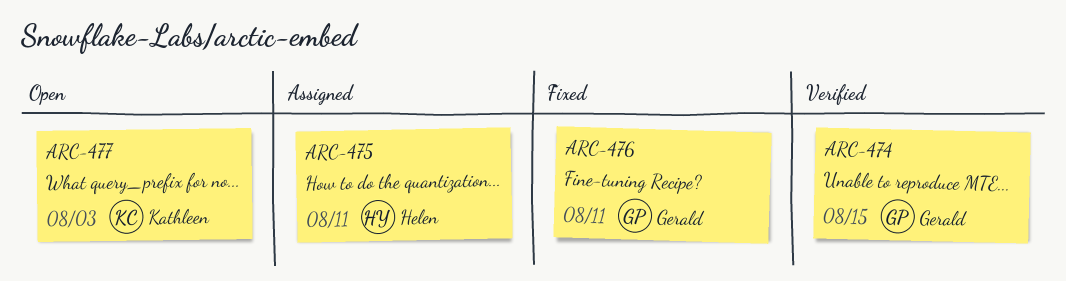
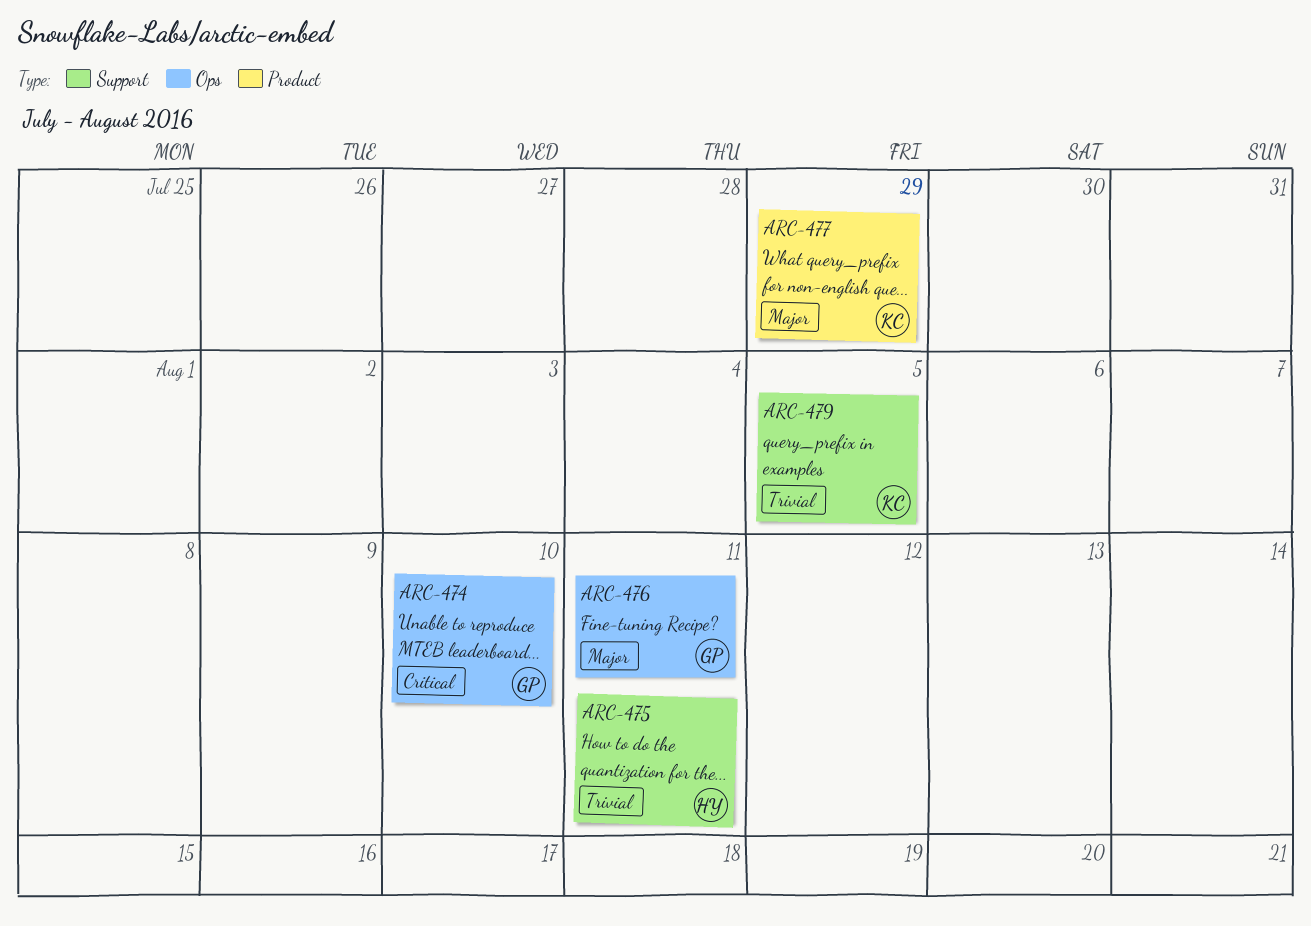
ARC-474, due: Aug 15 -> Aug 10
ARC-477, due: Aug 3 -> Jul 29
ARC-479: none -> present

